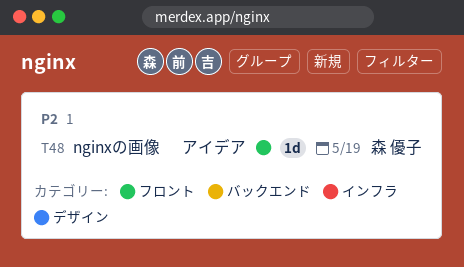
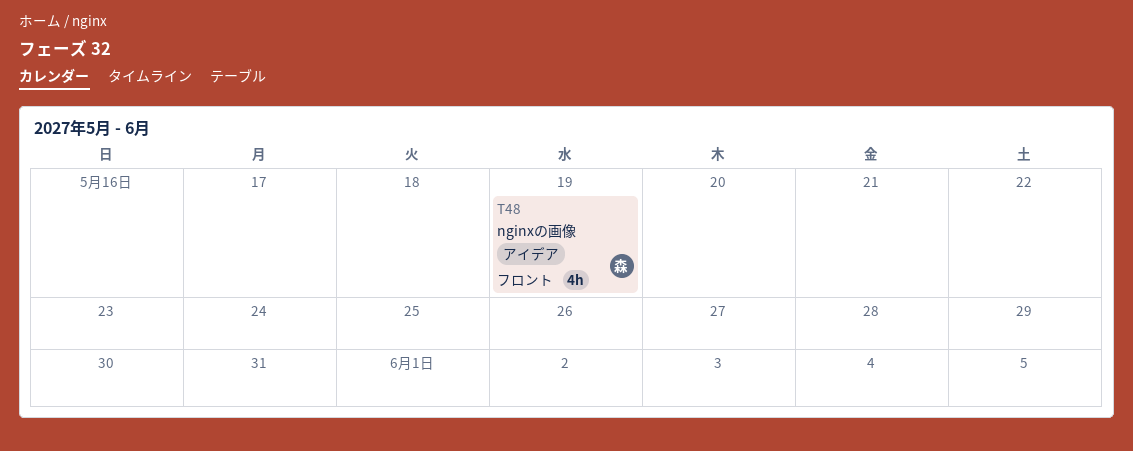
T48, estimate: 1d -> 4h

